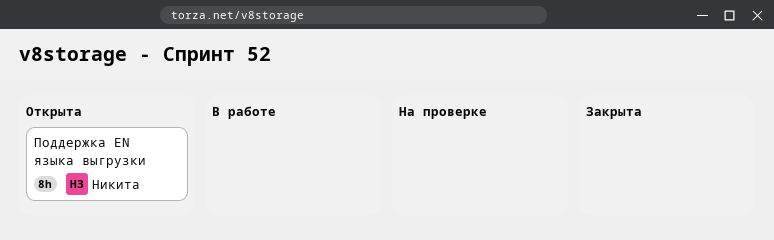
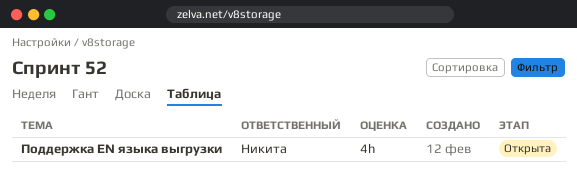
Поддержка EN языка выгрузки, estimate: 8h -> 4h

